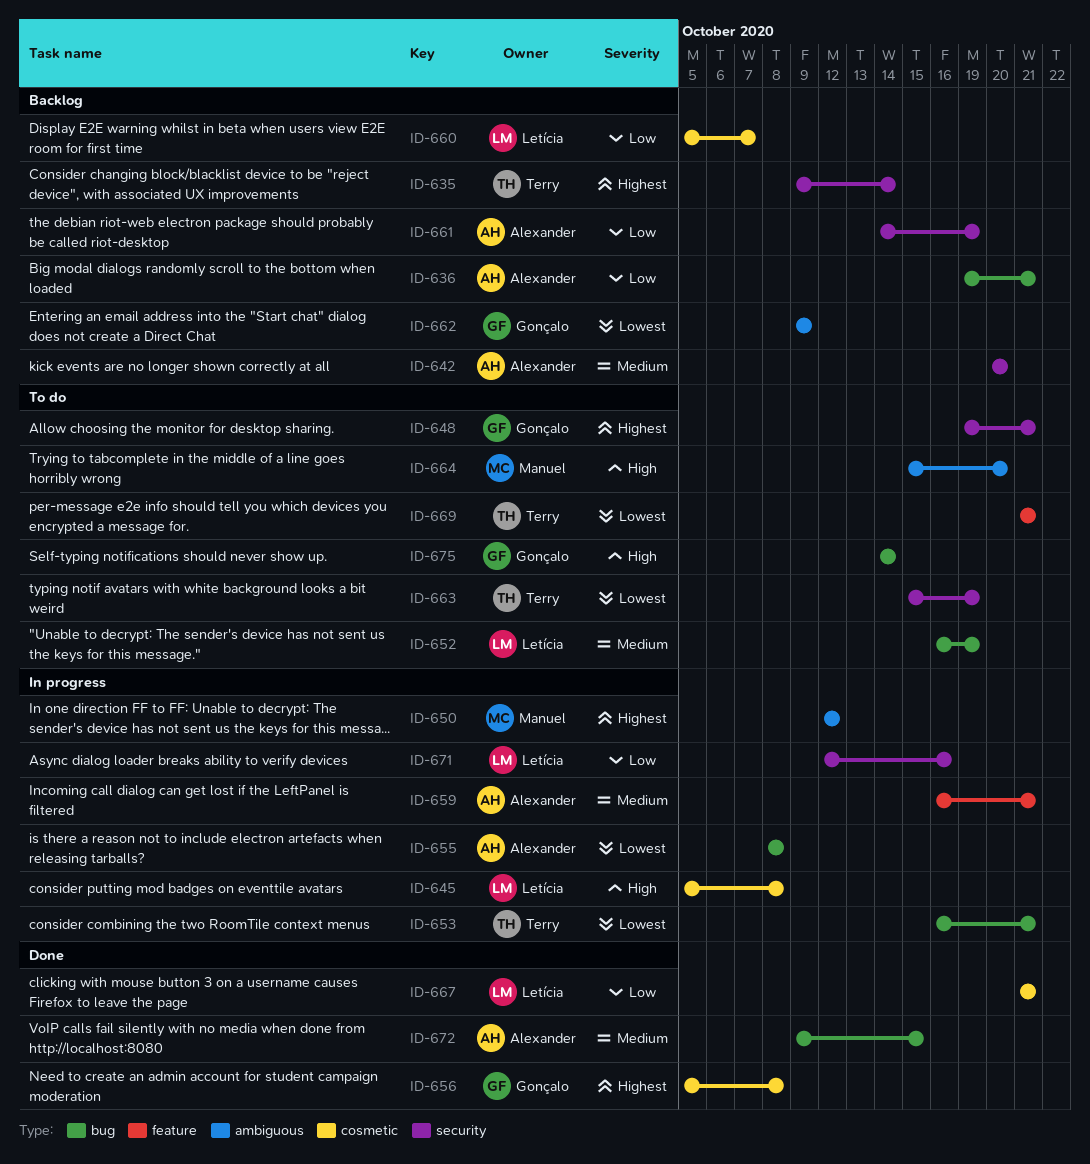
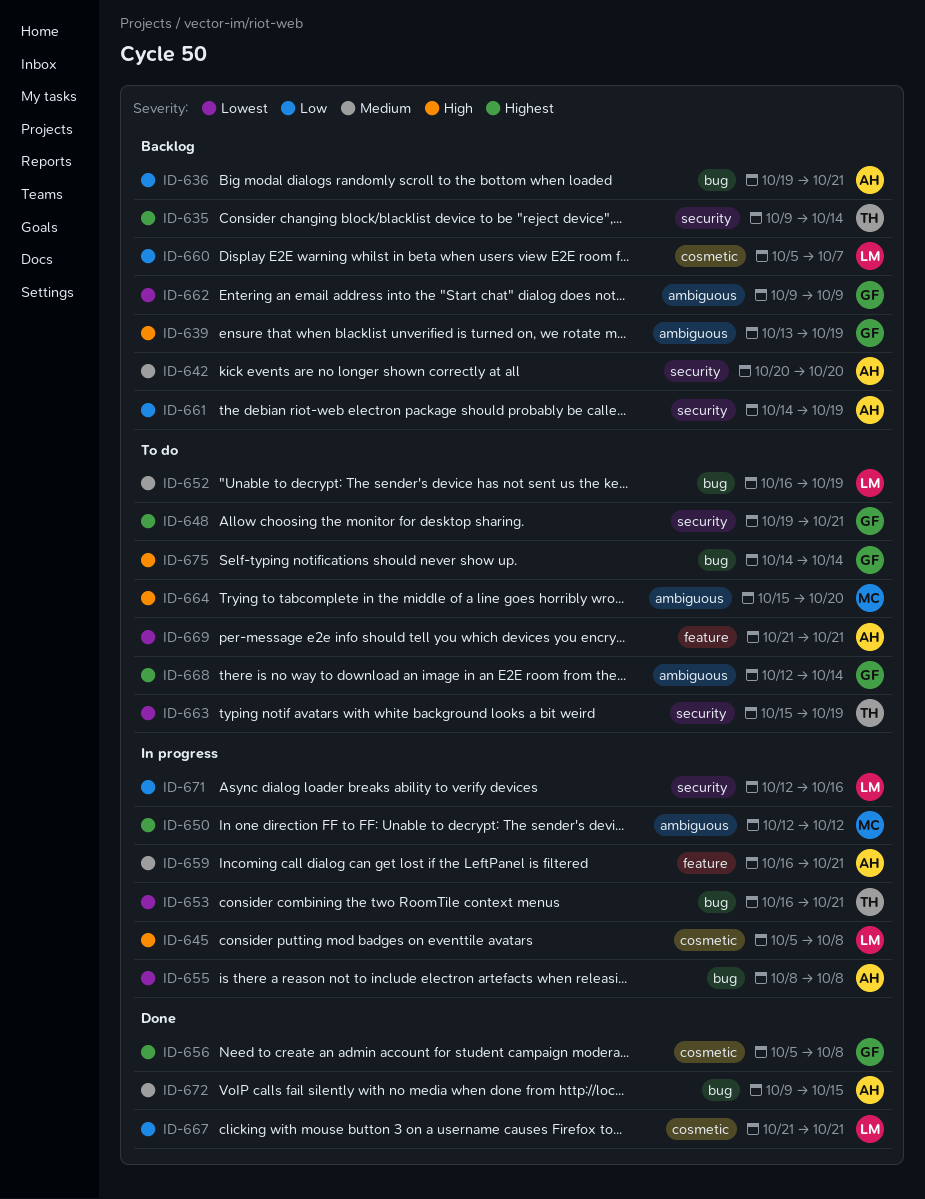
ID-639: none -> present
ID-668: none -> present
ID-669, owner: Terry -> Alexander

